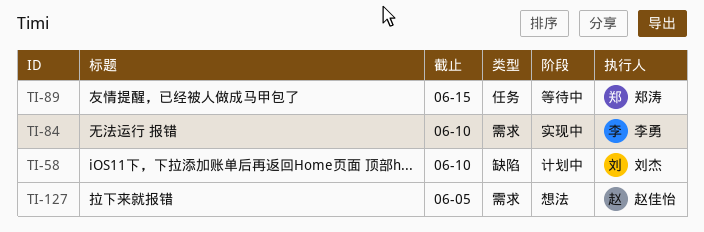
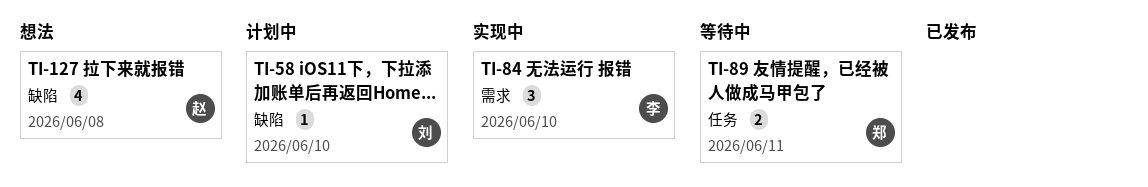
TI-89, due: Jun 15 -> Jun 11
TI-127, label: 需求 -> 缺陷
TI-127, due: Jun 5 -> Jun 8

